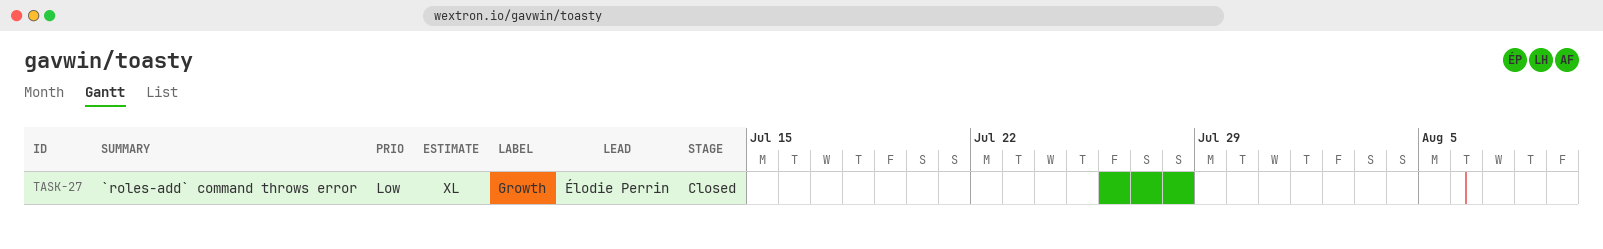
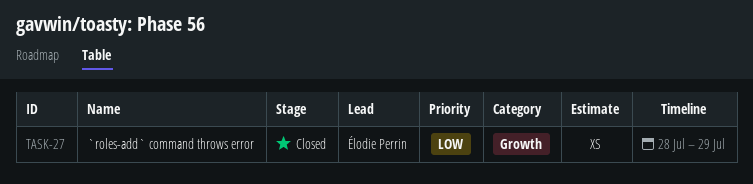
TASK-27, estimate: XL -> XS
TASK-27, start: Jul 26 -> Jul 28
TASK-27, due: Jul 28 -> Jul 29

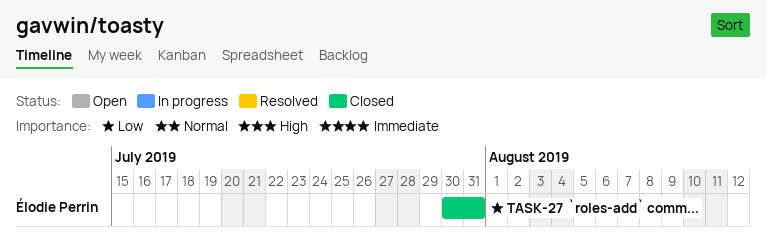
TASK-27, start: Jul 28 -> Jul 30
TASK-27, due: Jul 29 -> Jul 31

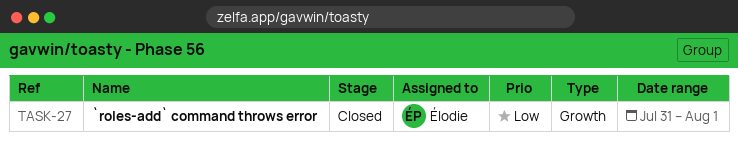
TASK-27, start: Jul 30 -> Jul 31
TASK-27, due: Jul 31 -> Aug 1

